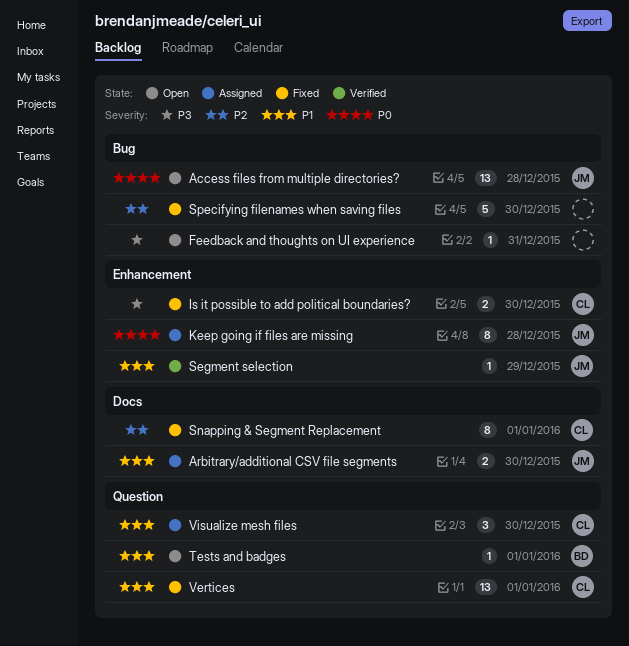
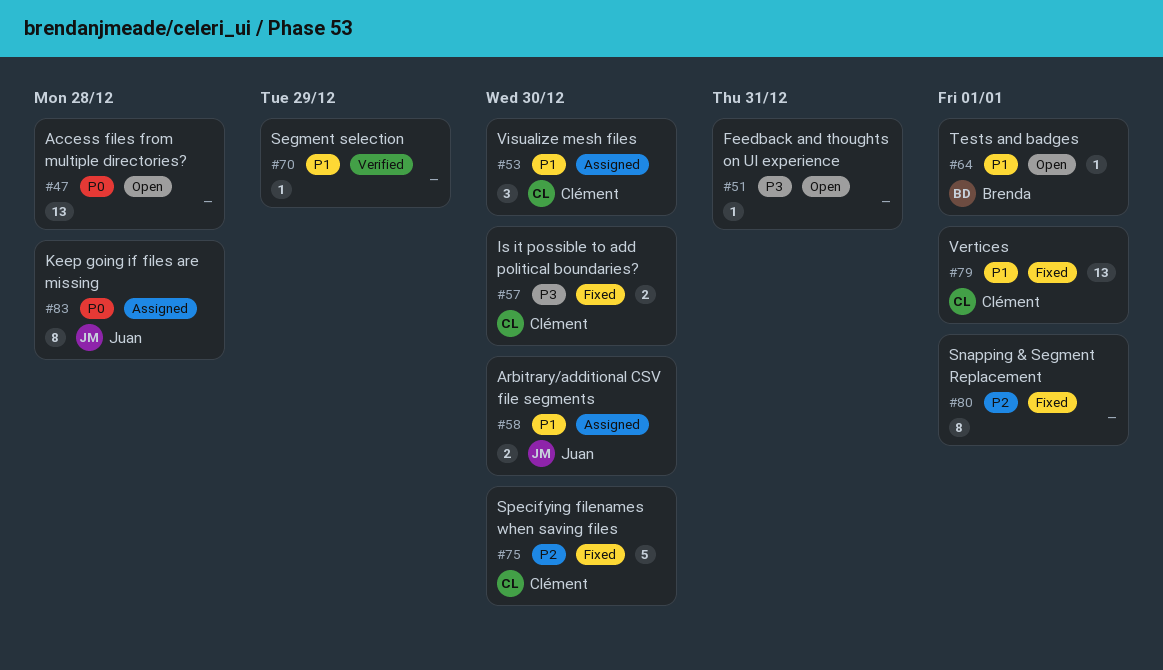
Access files from multiple directories?, owner: Juan -> none
Segment selection, owner: Juan -> none
Snapping & Segment Replacement, owner: Clément -> none
Specifying filenames when saving files, owner: none -> Clément

